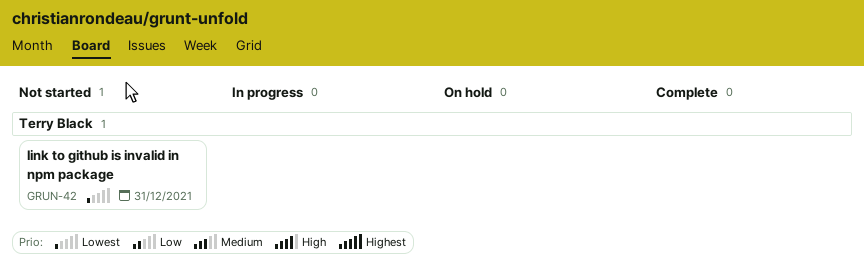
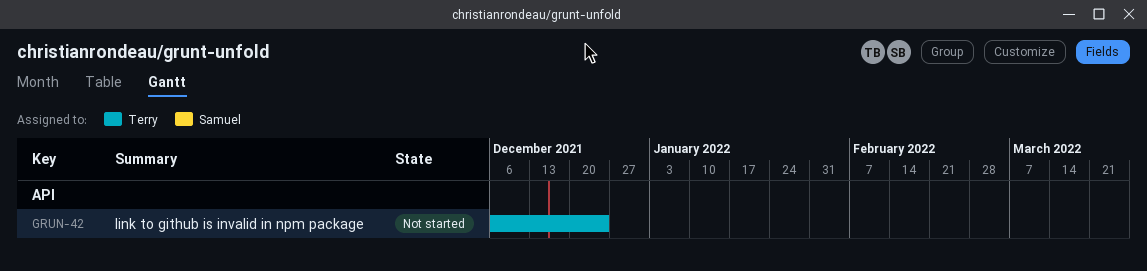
GRUN-42, due: Dec 31 -> Dec 24

